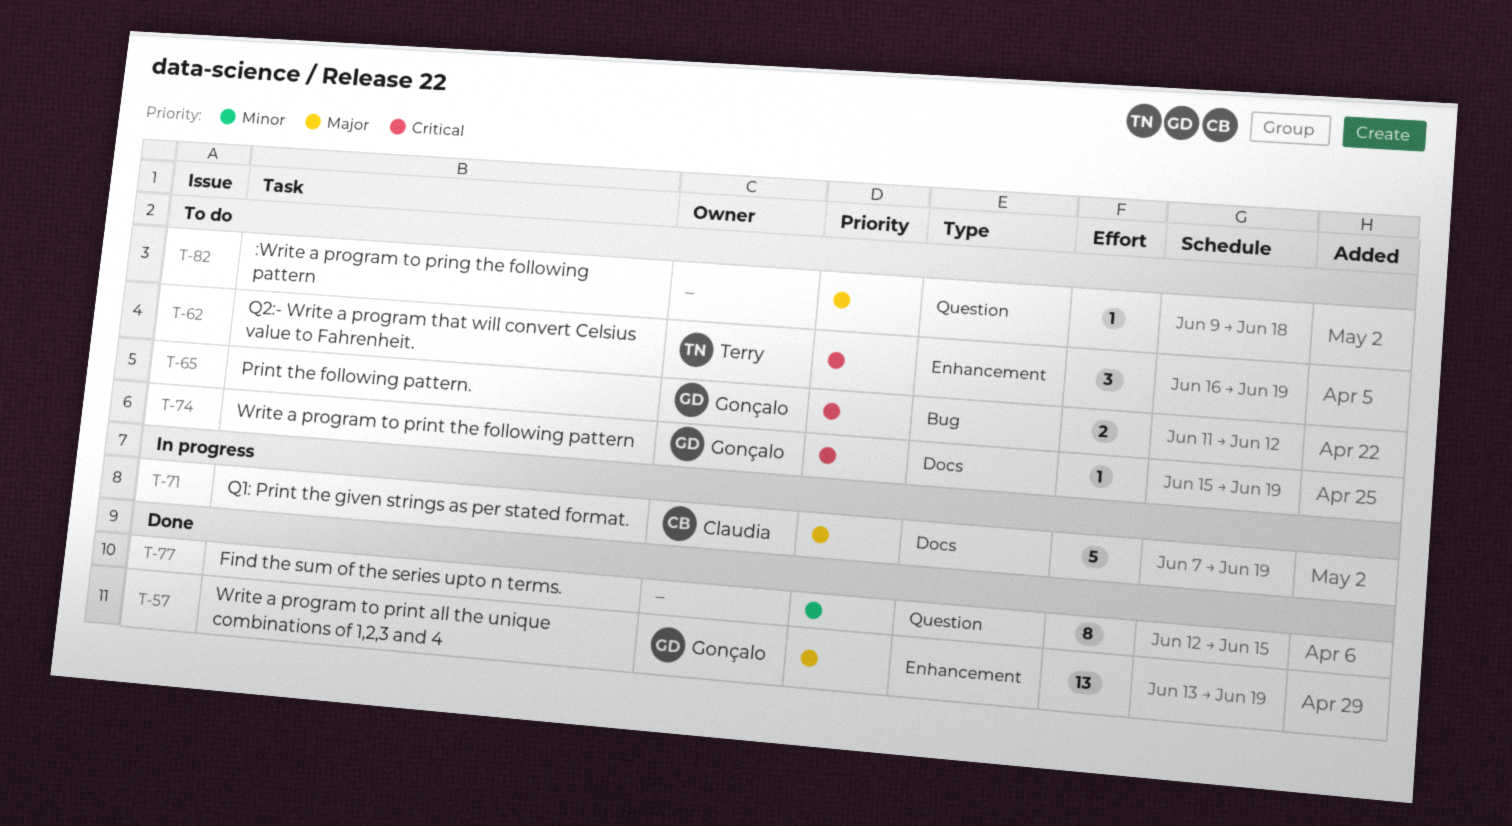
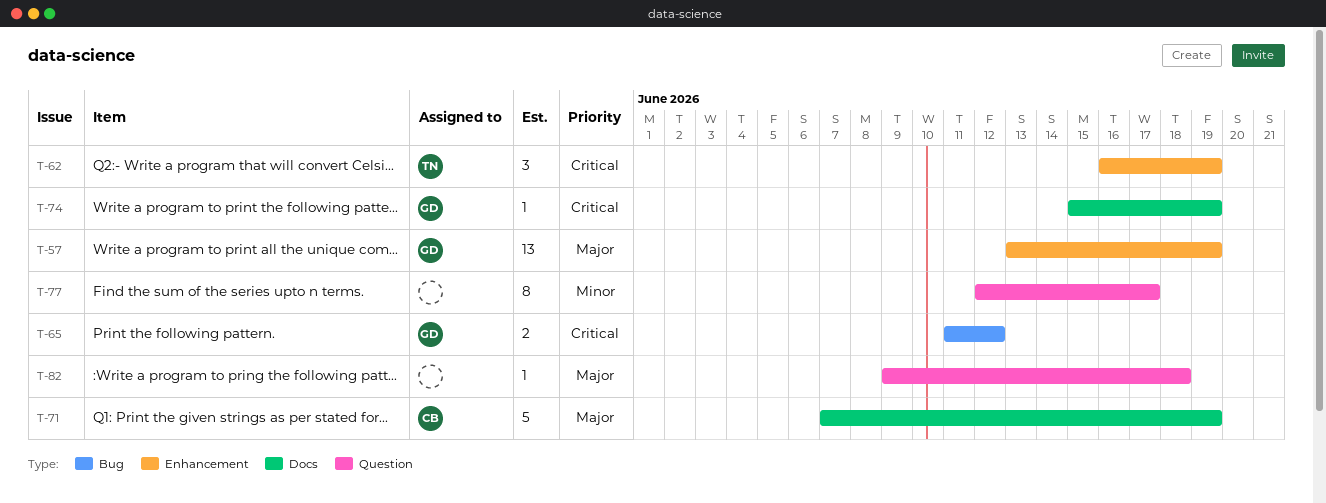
T-77, due: Jun 15 -> Jun 17

